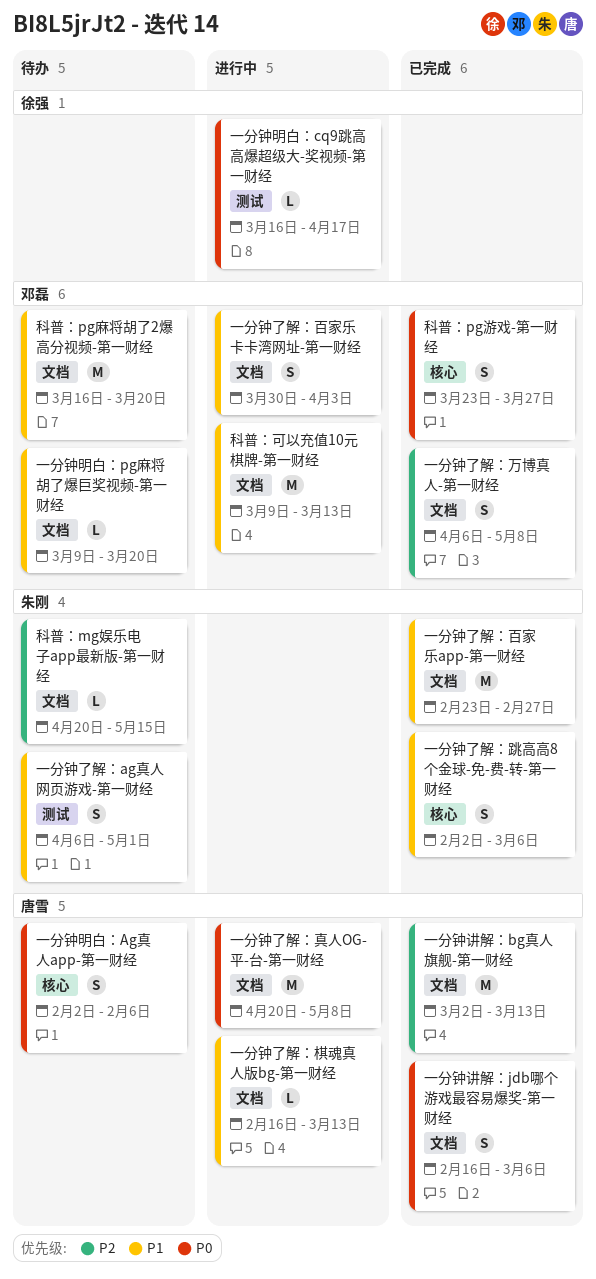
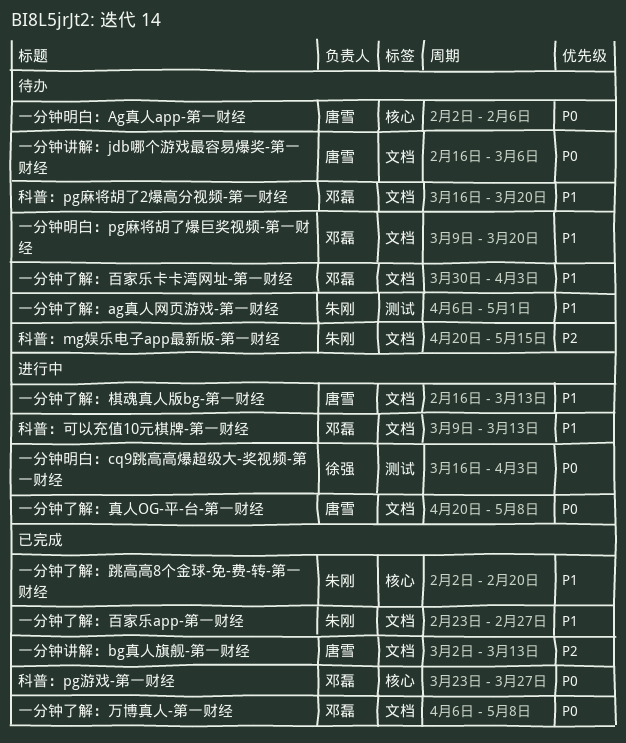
一分钟了解：万博真人-第一财经, priority: P2 -> P0
一分钟了解：百家乐卡卡湾网址-第一财经, status: 进行中 -> 待办
一分钟了解：跳高高8个金球-免-费-转-第一财经, due: Mar 6 -> Feb 20
一分钟明白：cq9跳高高爆超级大-奖视频-第一财经, due: Apr 17 -> Apr 3
一分钟讲解：jdb哪个游戏最容易爆奖-第一财经, status: 已完成 -> 待办

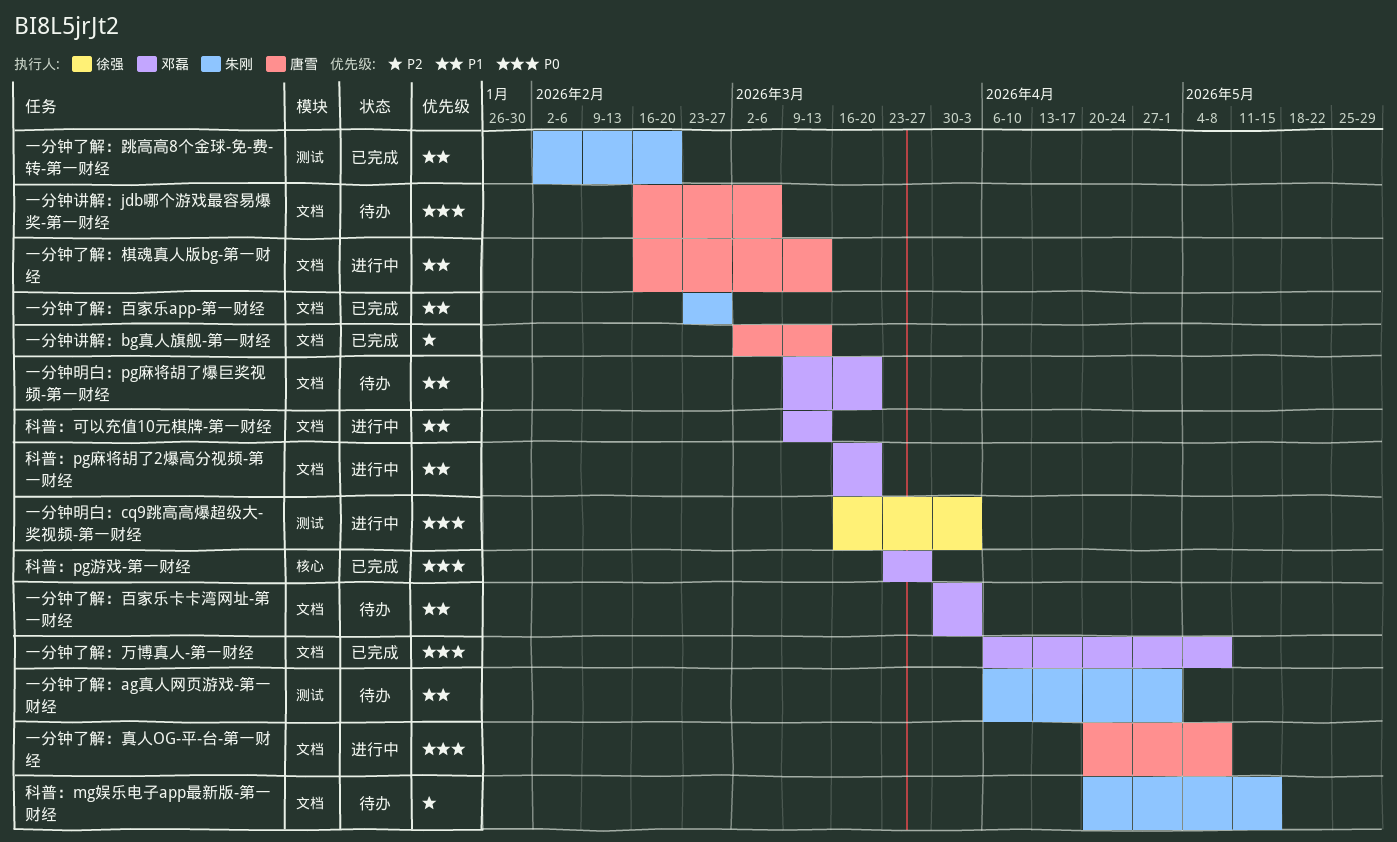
一分钟了解：跳高高8个金球-免-费-转-第一财经, label: 核心 -> 测试
一分钟明白：Ag真人app-第一财经: present -> none
科普：pg麻将胡了2爆高分视频-第一财经, status: 待办 -> 进行中

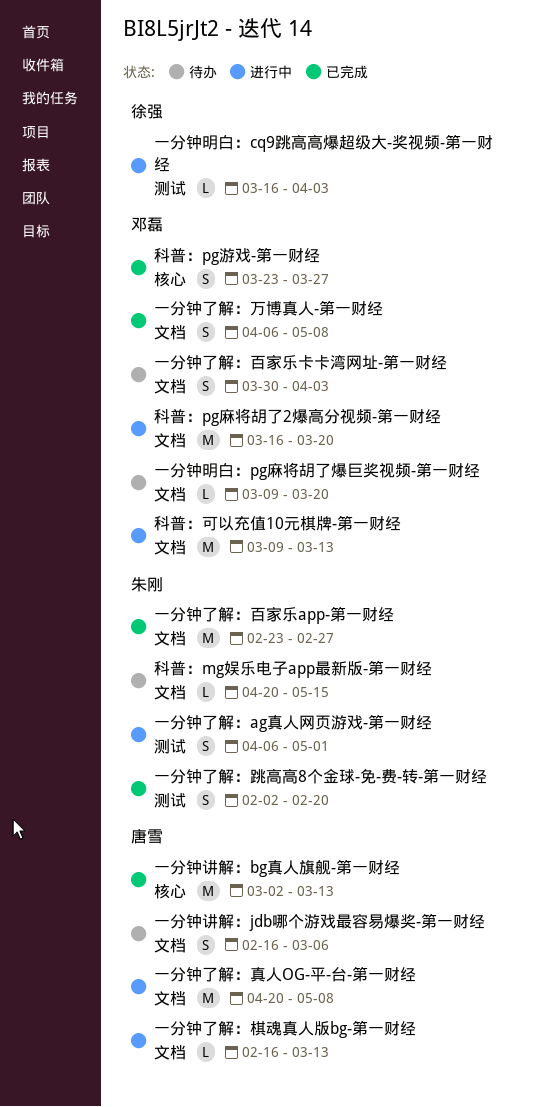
一分钟了解：ag真人网页游戏-第一财经, status: 待办 -> 进行中
一分钟讲解：bg真人旗舰-第一财经, label: 文档 -> 核心

